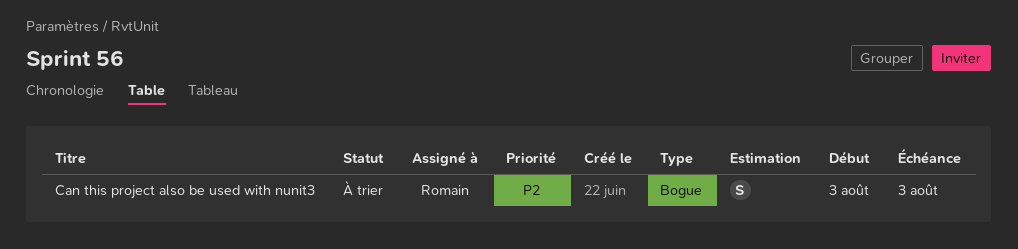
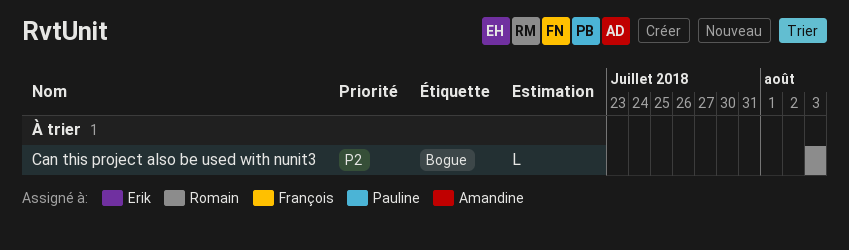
Can this project also be used with nunit3, estimate: S -> L

